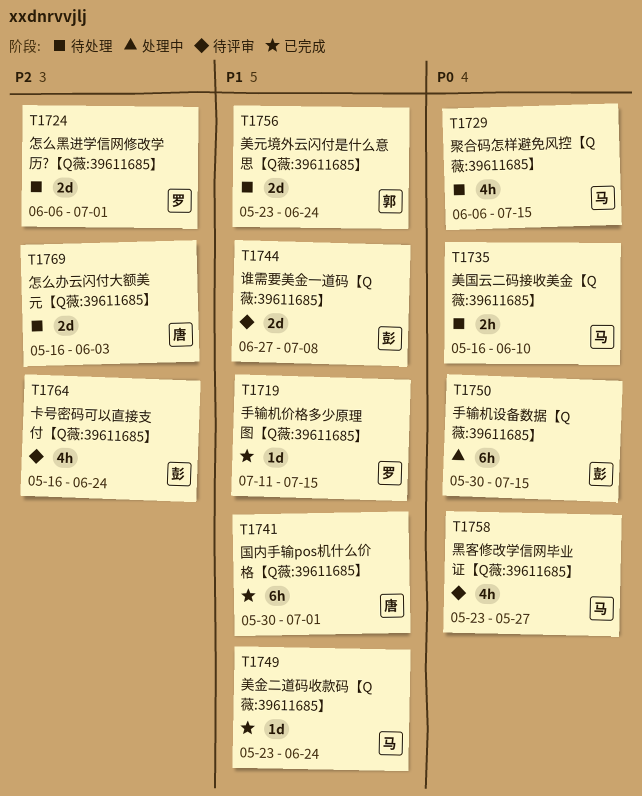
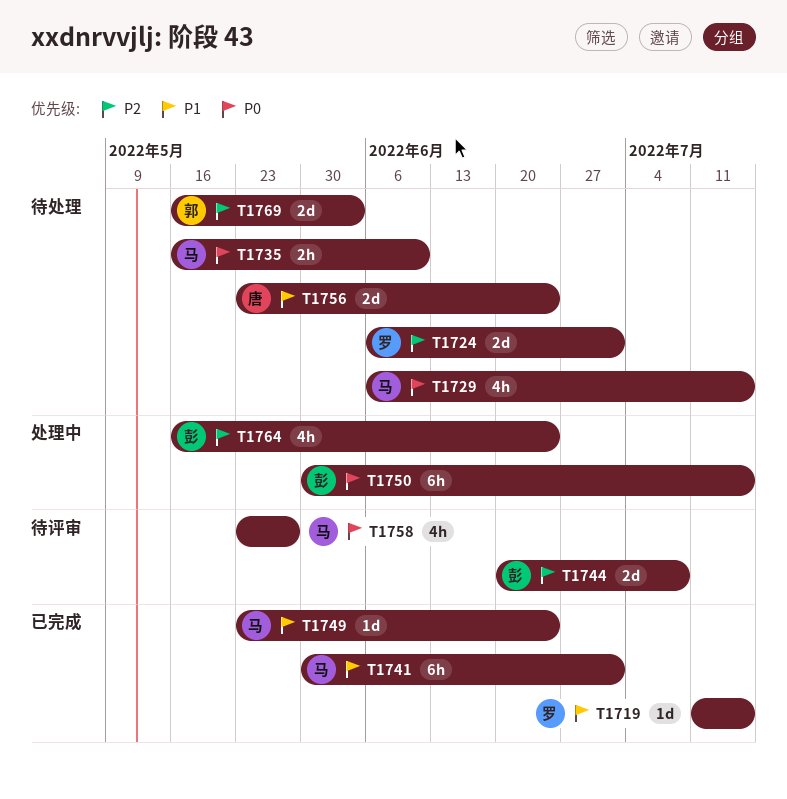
T1741, owner: 唐 -> 马
T1744, priority: P1 -> P2
T1744, start: Jun 27 -> Jun 20
T1756, owner: 郭 -> 唐
T1764, status: 待评审 -> 处理中
T1769, owner: 唐 -> 郭

